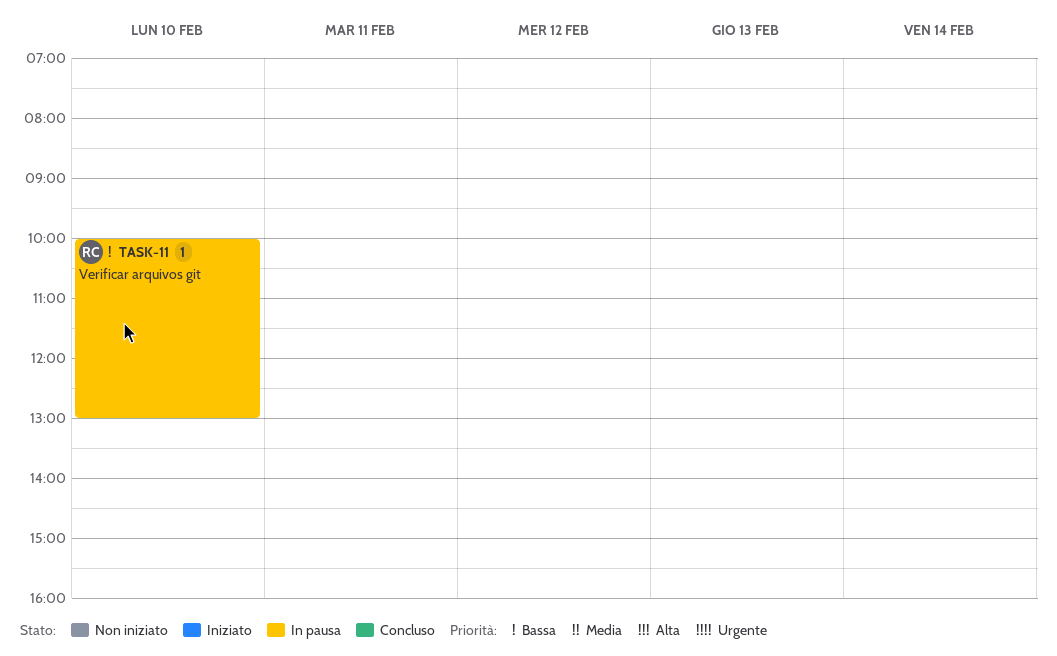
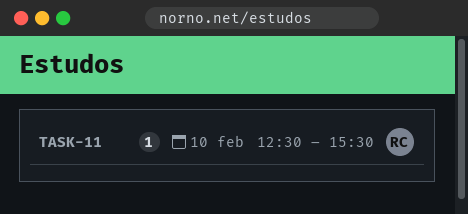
TASK-11, begins: 10:00 -> 12:30
TASK-11, ends: 13:00 -> 15:30

